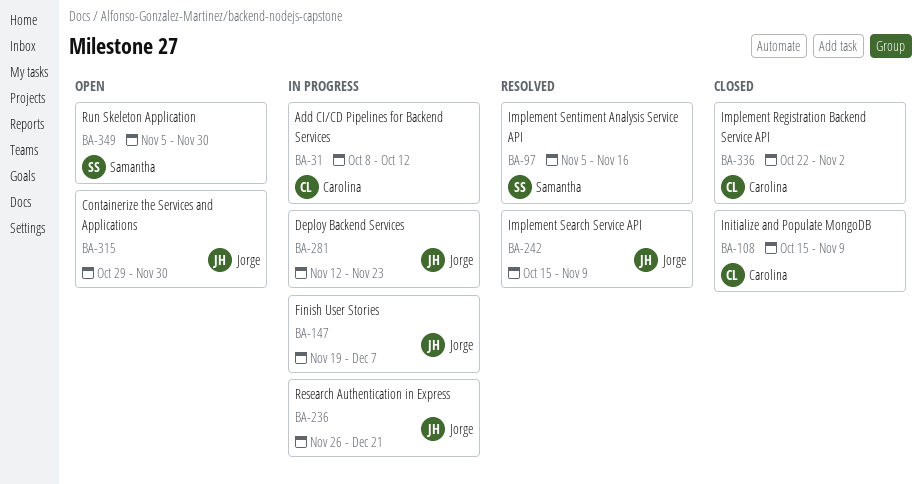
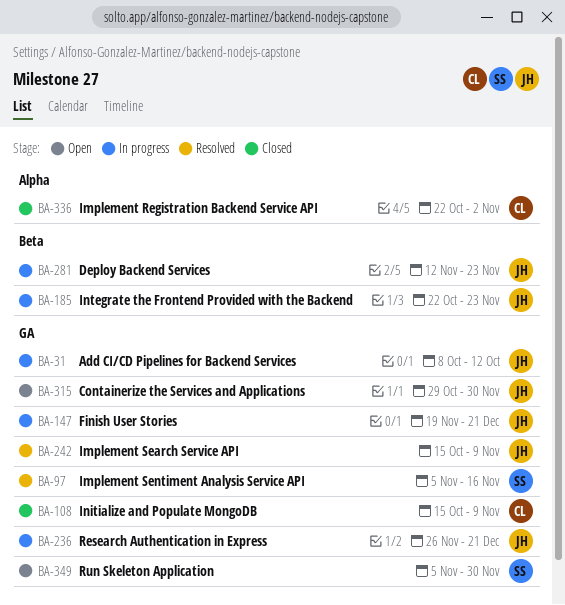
BA-31, owner: Carolina -> Jorge
BA-147, due: Dec 7 -> Dec 21
BA-185: none -> present

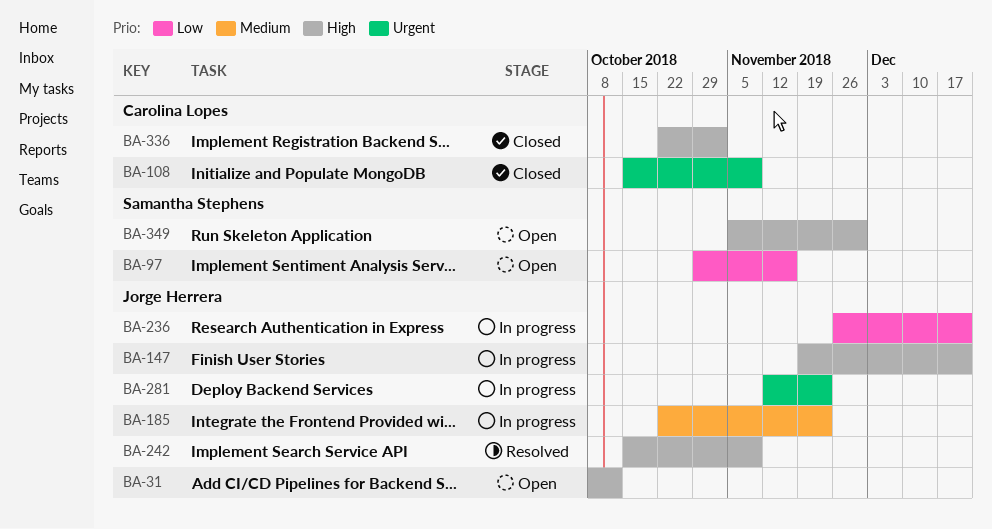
BA-31, status: In progress -> Open
BA-97, status: Resolved -> Open
BA-97, start: Nov 5 -> Oct 29
BA-315: present -> none

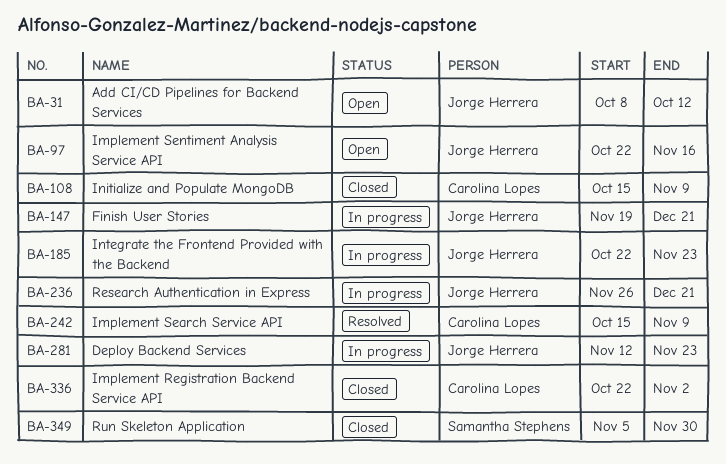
BA-97, owner: Samantha Stephens -> Jorge Herrera
BA-97, start: Oct 29 -> Oct 22
BA-242, owner: Jorge Herrera -> Carolina Lopes
BA-349, status: Open -> Closed

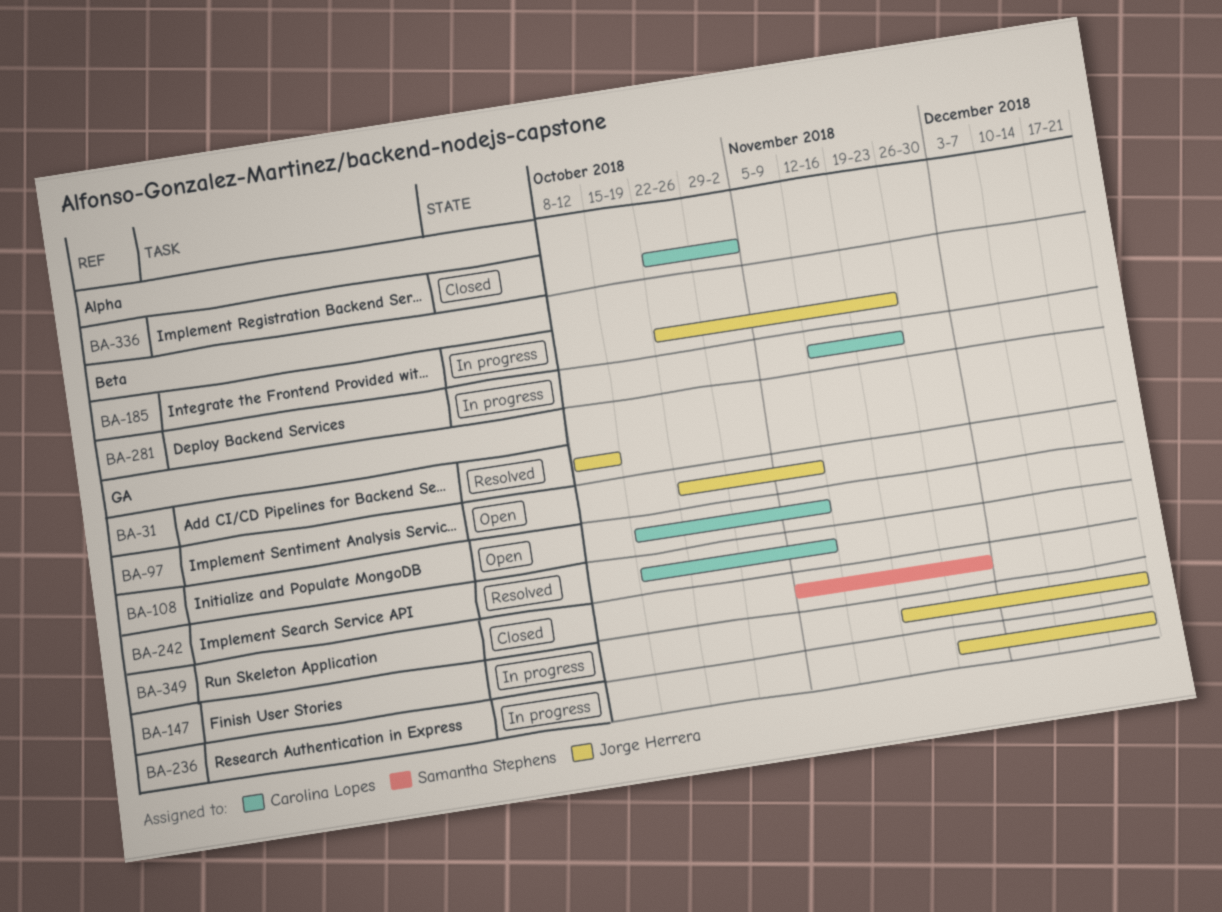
BA-31, status: Open -> Resolved
BA-97, due: Nov 16 -> Nov 9
BA-108, status: Closed -> Open
BA-281, owner: Jorge Herrera -> Carolina Lopes

